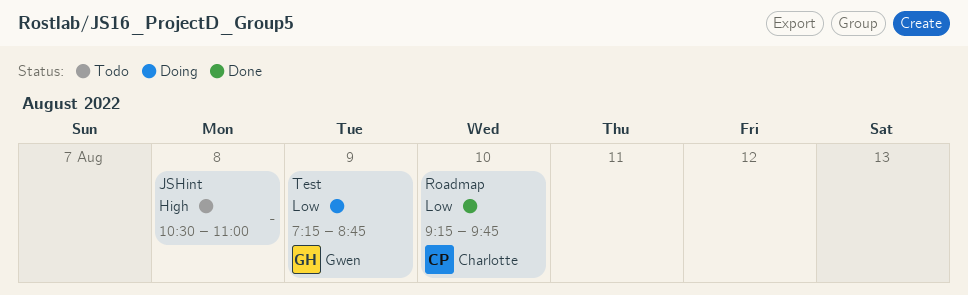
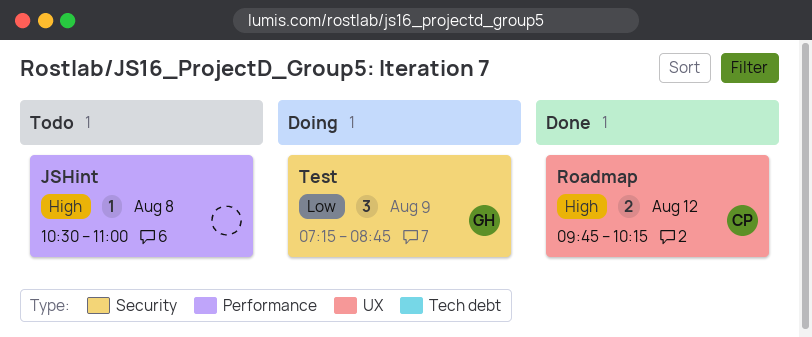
Roadmap, priority: Low -> High
Roadmap, day: Aug 10 -> Aug 12
Roadmap, begins: 09:15 -> 09:45
Roadmap, ends: 09:45 -> 10:15

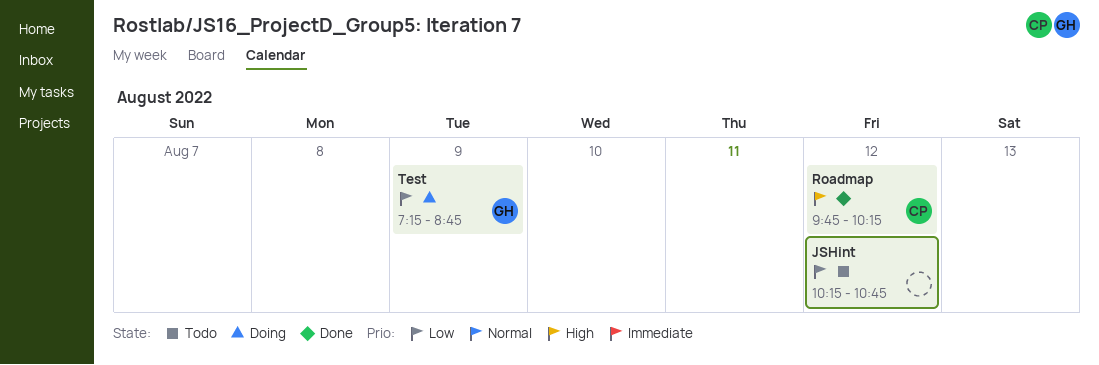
JSHint, priority: High -> Low
JSHint, day: Aug 8 -> Aug 12
JSHint, begins: 10:30 -> 10:15
JSHint, ends: 11:00 -> 10:45

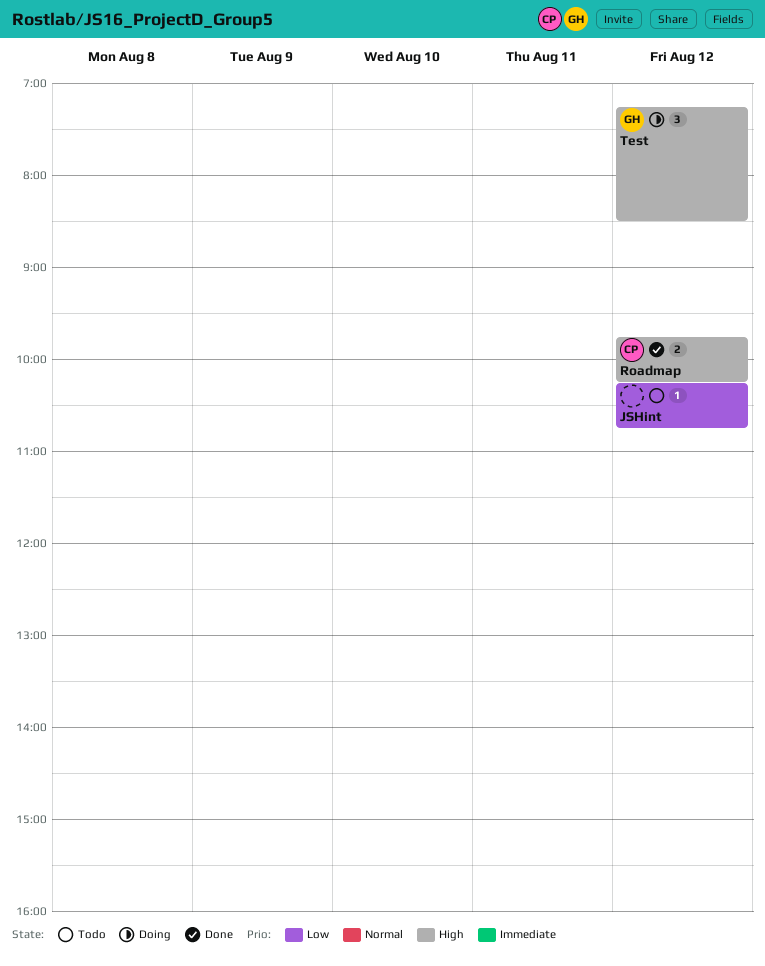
Test, priority: Low -> High
Test, day: Aug 9 -> Aug 12
Test, ends: 08:45 -> 08:30

